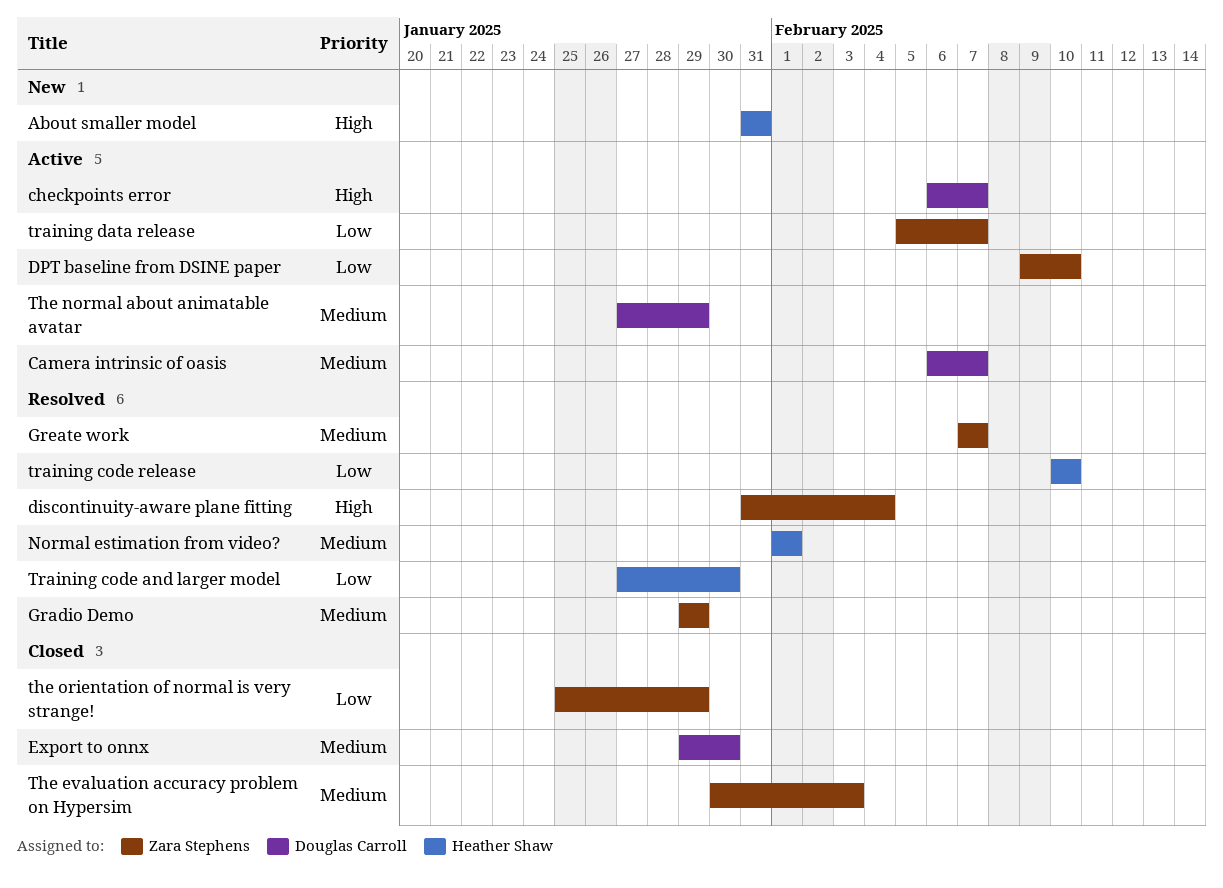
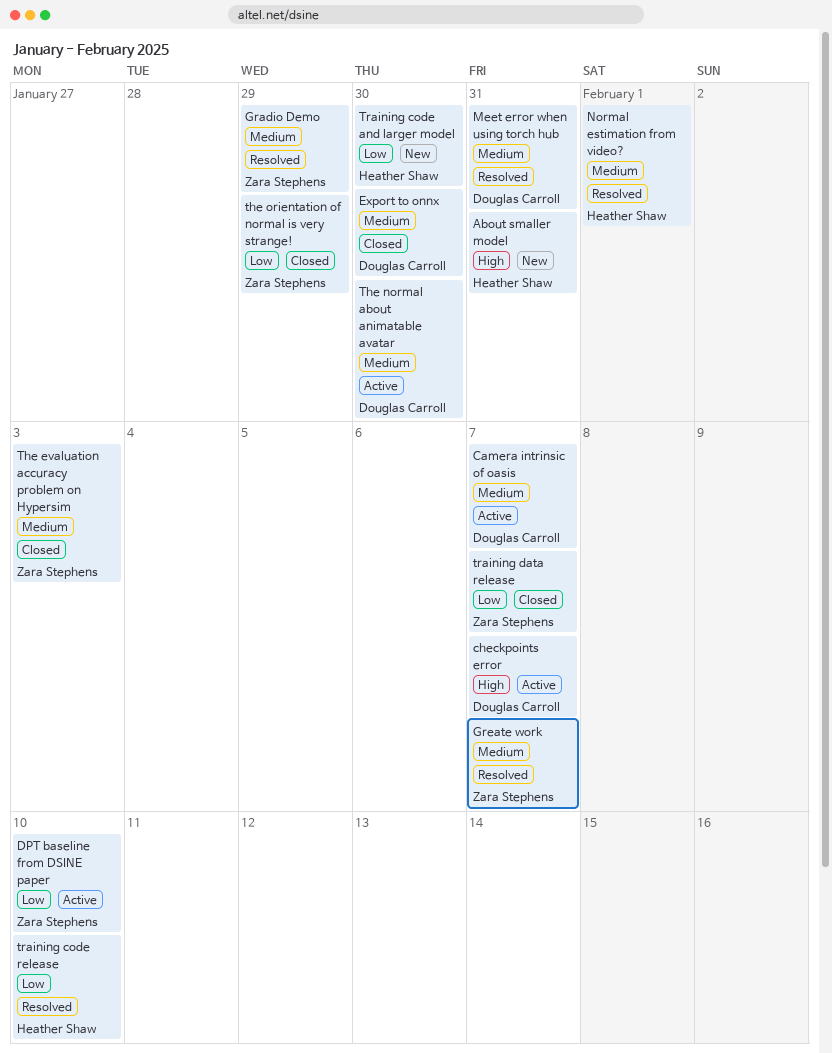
discontinuity-aware plane fitting: present -> none
Meet error when using torch hub: none -> present
The normal about animatable avatar, due: Jan 29 -> Jan 30
Training code and larger model, status: Resolved -> New
training data release, status: Active -> Closed

